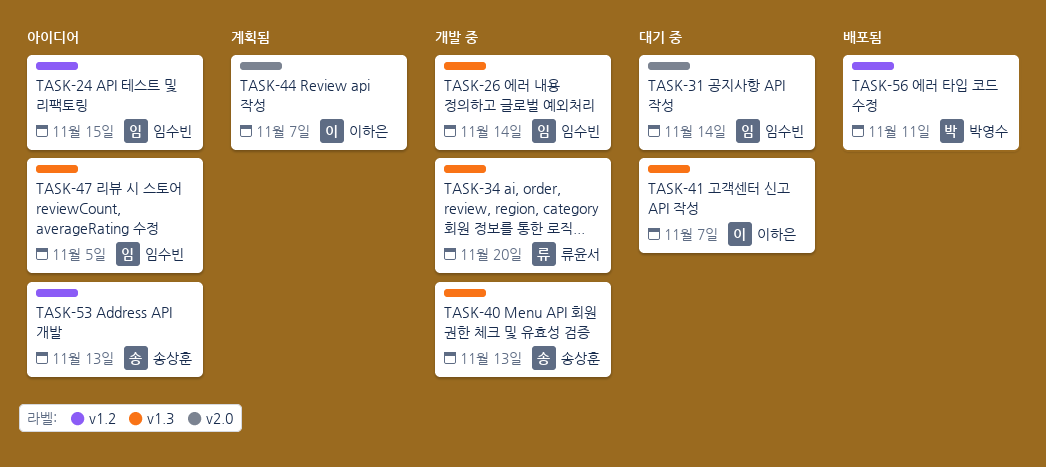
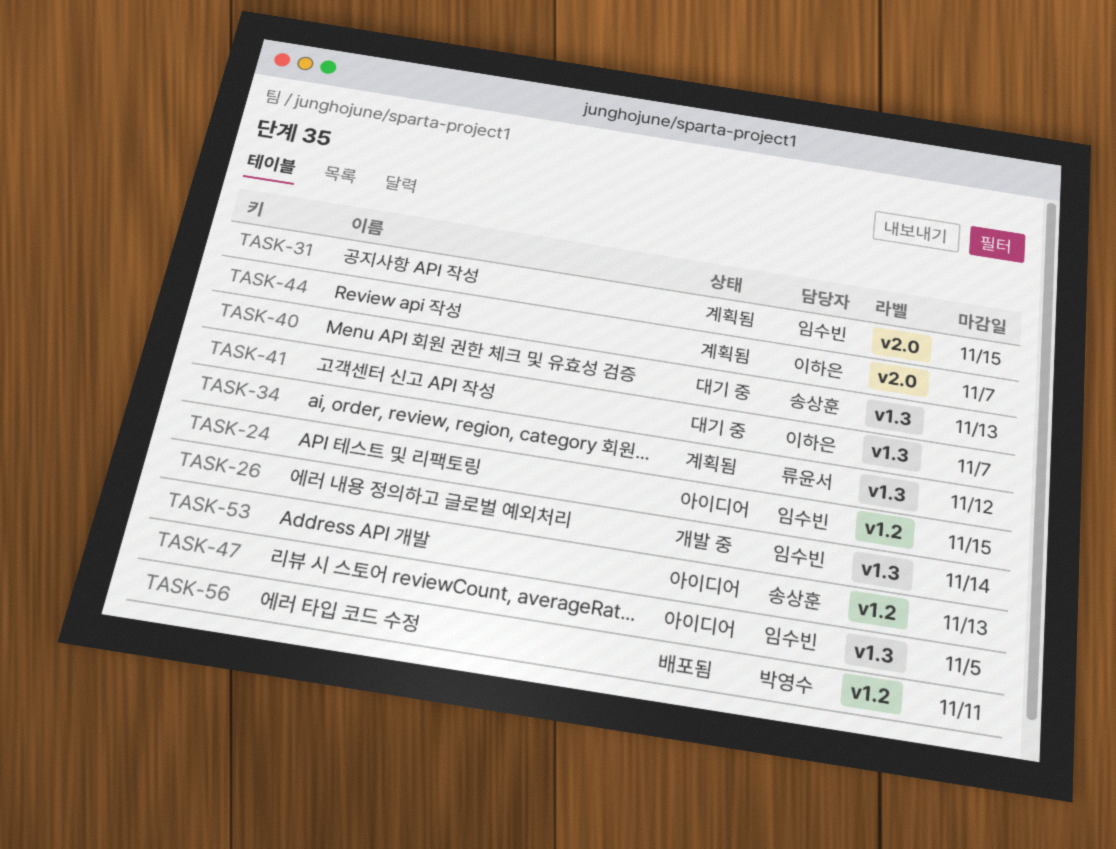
TASK-31, status: 대기 중 -> 계획됨
TASK-31, due: Nov 14 -> Nov 15
TASK-34, status: 개발 중 -> 계획됨
TASK-34, due: Nov 20 -> Nov 12
TASK-40, status: 개발 중 -> 대기 중

